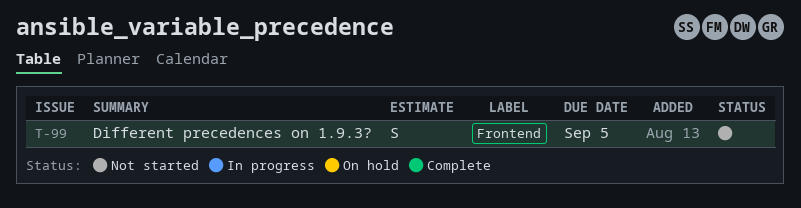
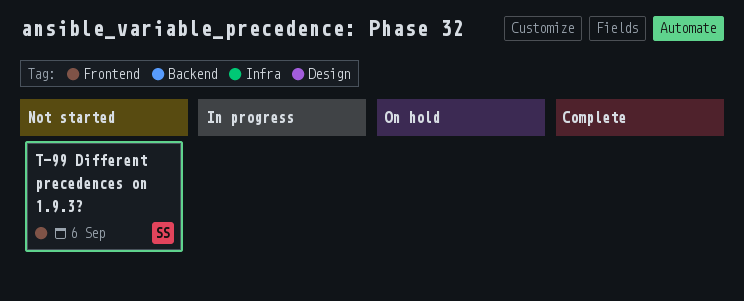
T-99, due: Sep 5 -> Sep 6

